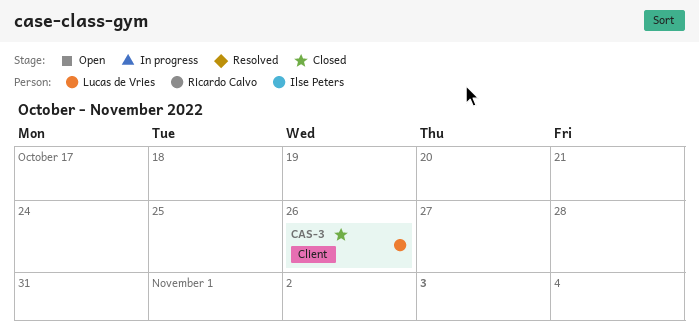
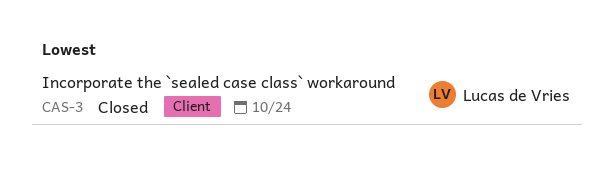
CAS-3, due: Oct 26 -> Oct 24

